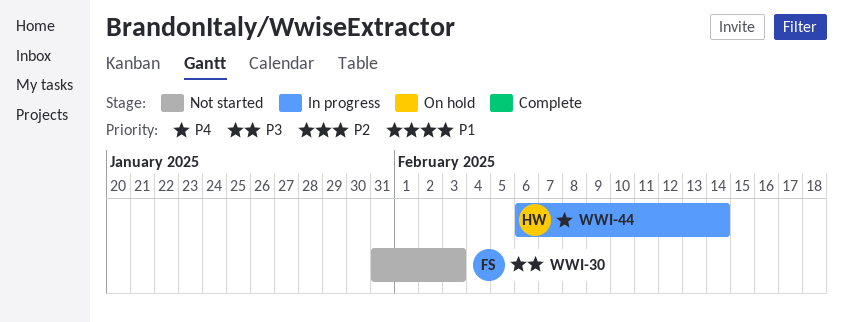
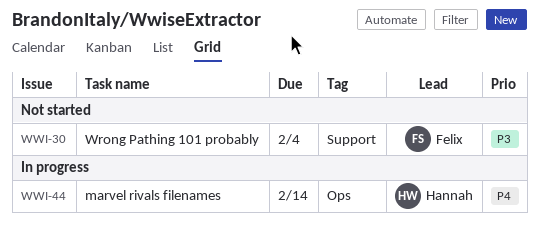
WWI-30, due: Feb 3 -> Feb 4

